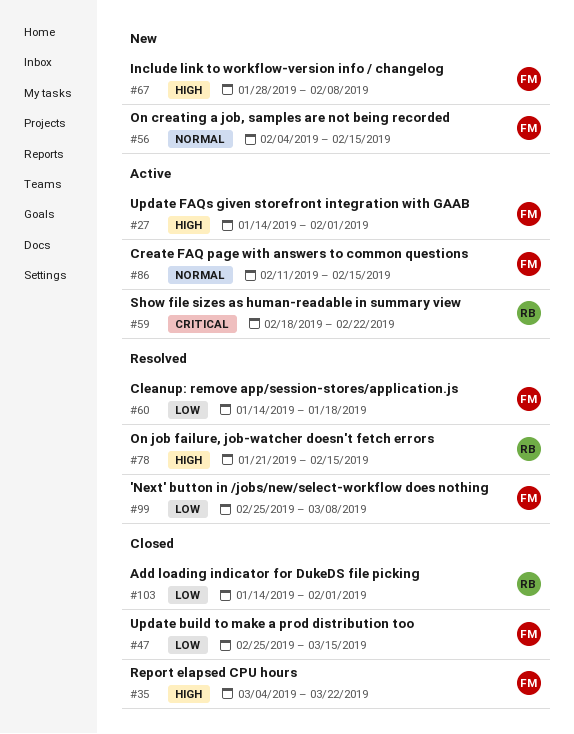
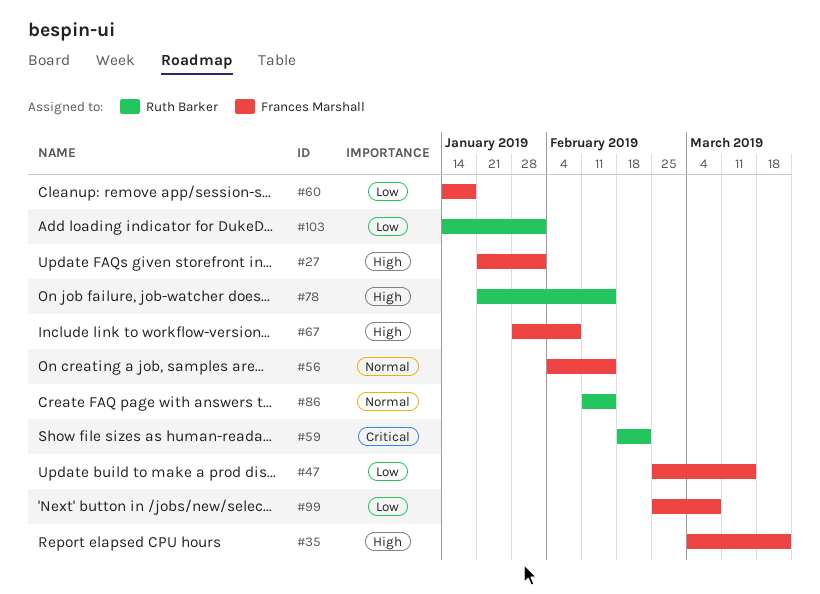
#27, start: Jan 14 -> Jan 21
#86, owner: Frances Marshall -> Ruth Barker

